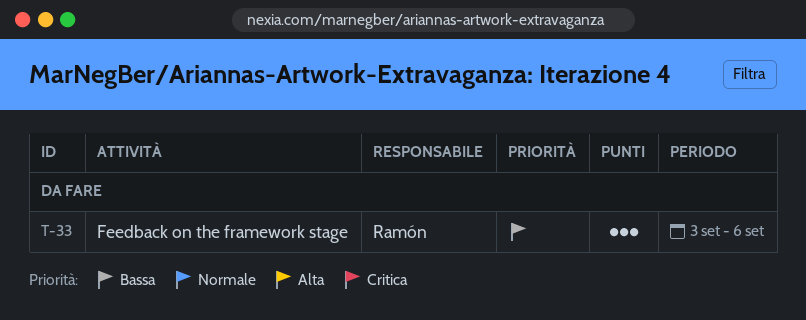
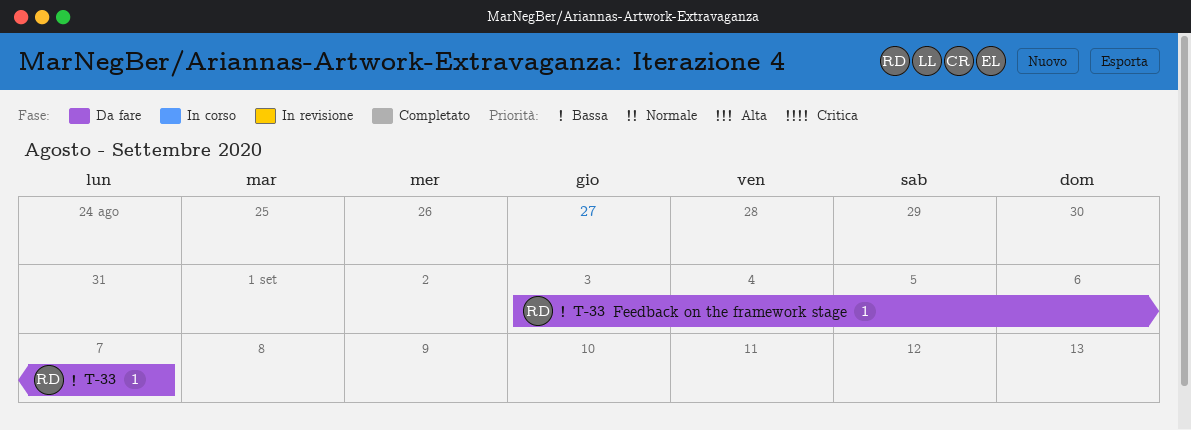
T-33, estimate: 3 -> 1
T-33, due: Sep 6 -> Sep 7

